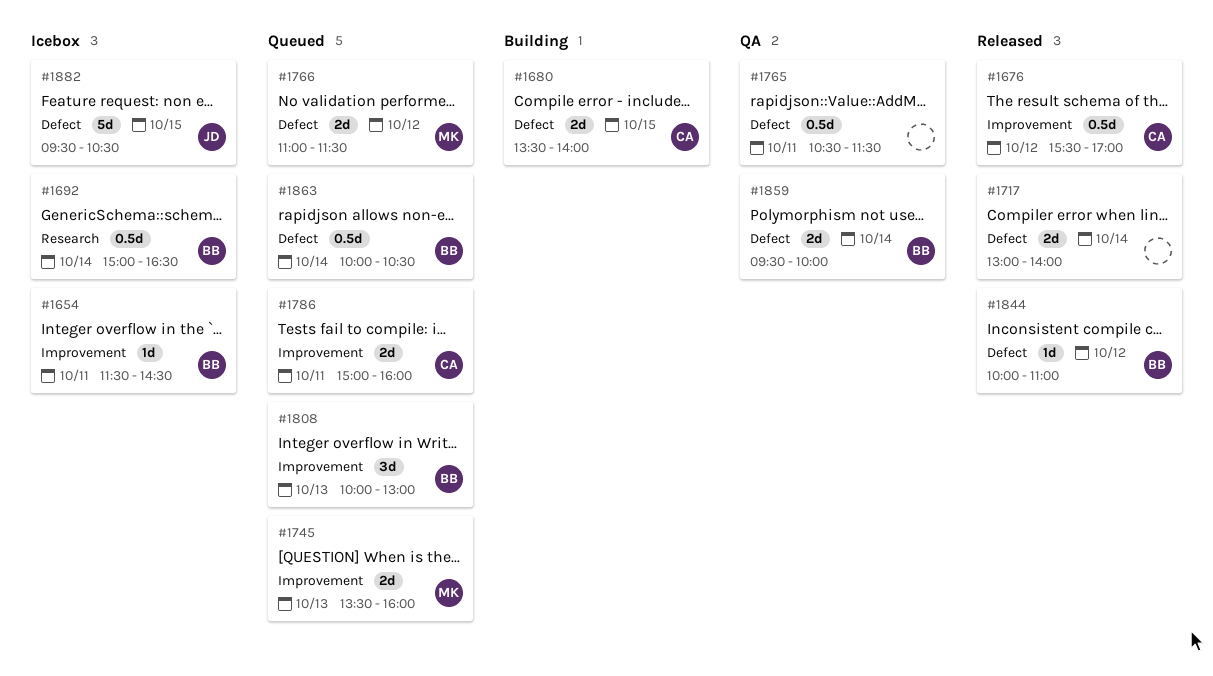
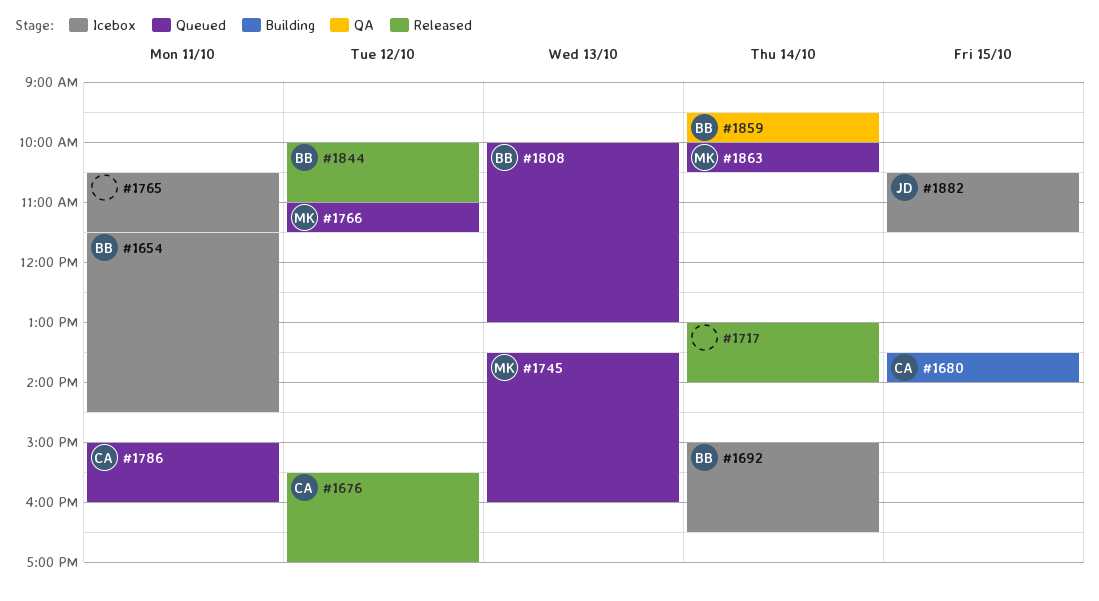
#1765, status: QA -> Icebox
#1863, owner: BB -> MK
#1882, begins: 09:30 -> 10:30
#1882, ends: 10:30 -> 11:30

